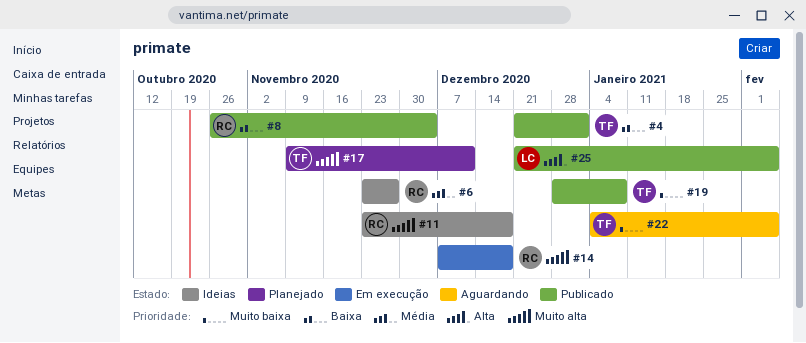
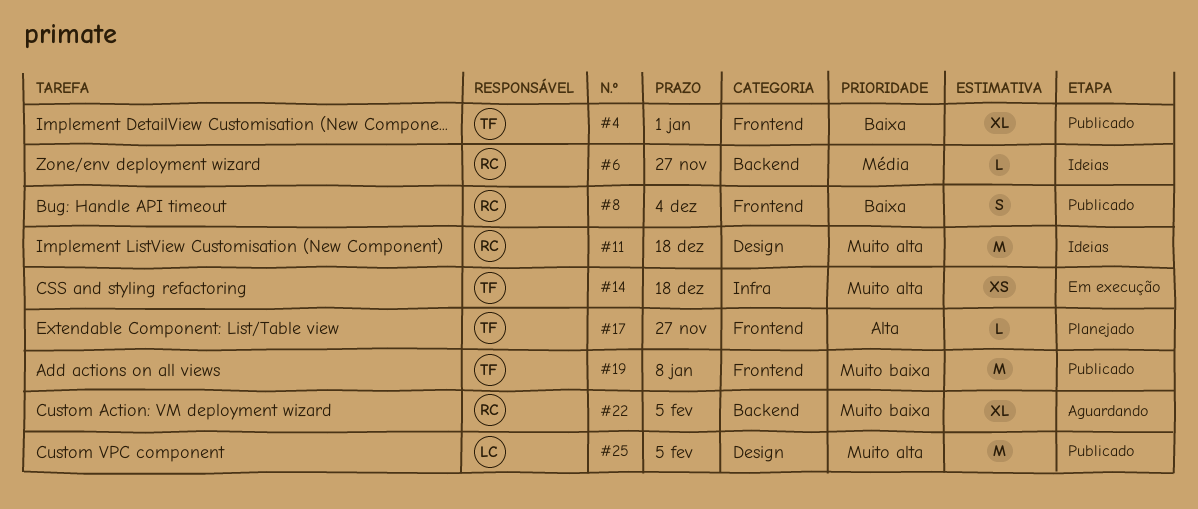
#14, owner: RC -> TF
#17, priority: Muito alta -> Alta
#17, due: Dec 11 -> Nov 27
#22, owner: TF -> RC
#25, priority: Alta -> Muito alta

